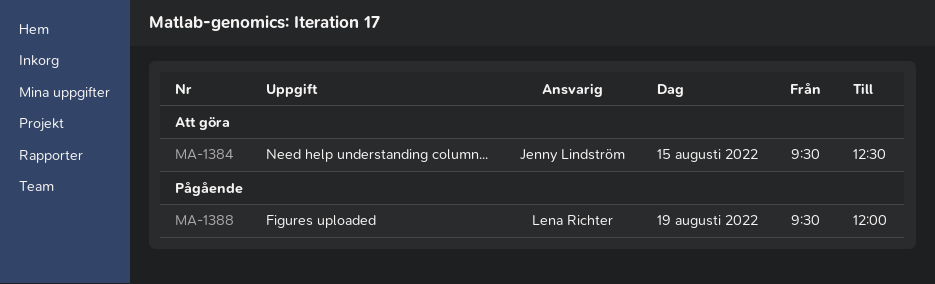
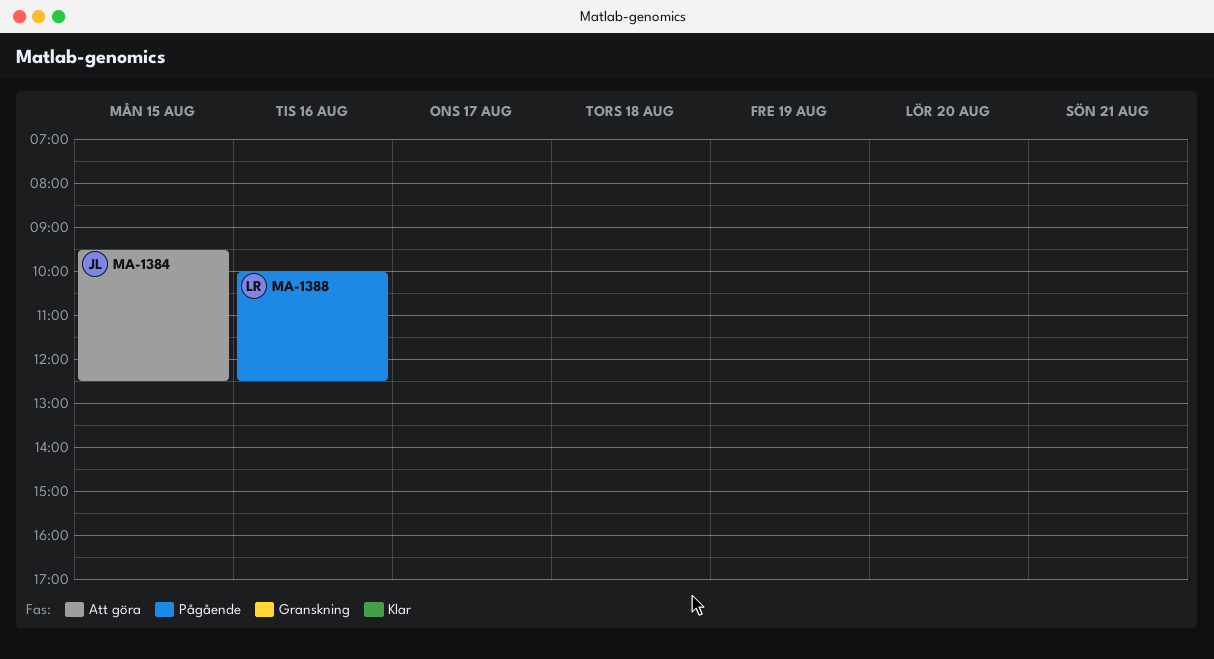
MA-1388, day: Aug 19 -> Aug 16
MA-1388, begins: 09:30 -> 10:00
MA-1388, ends: 12:00 -> 12:30

